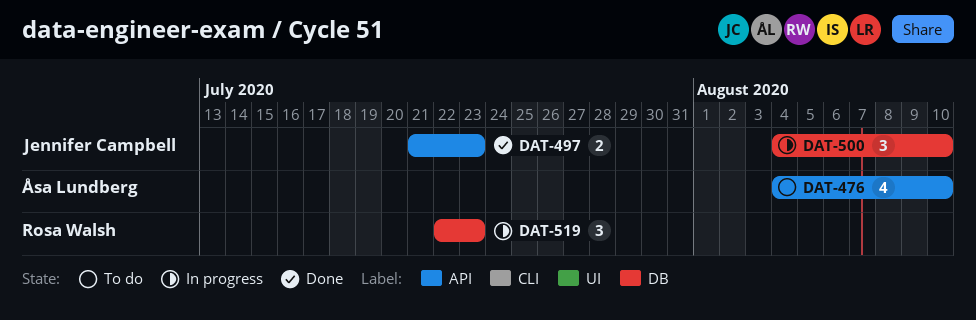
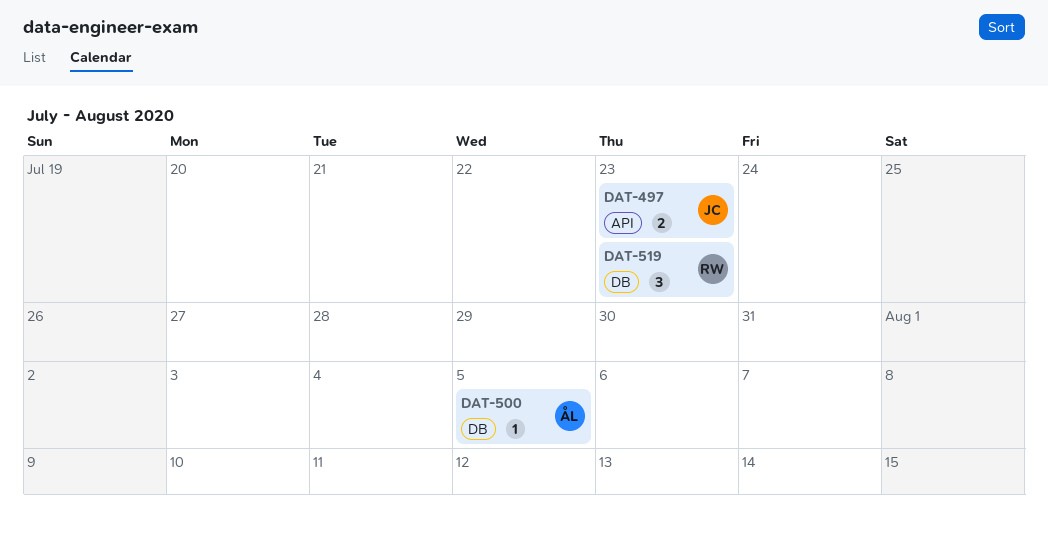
DAT-476: present -> none
DAT-500, owner: Jennifer Campbell -> Åsa Lundberg
DAT-500, estimate: 3 -> 1
DAT-500, due: Aug 10 -> Aug 5

